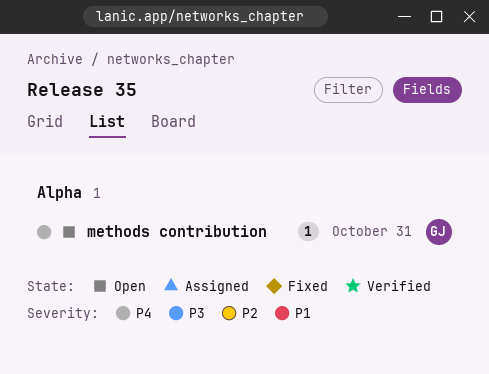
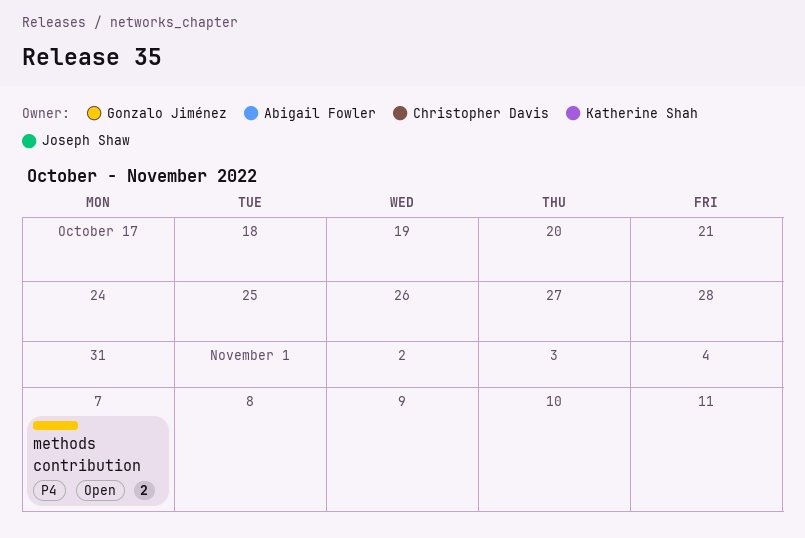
methods contribution, estimate: 1 -> 2
methods contribution, due: Oct 31 -> Nov 7

